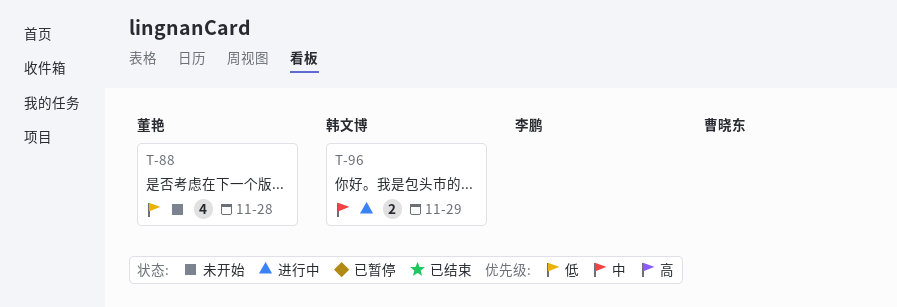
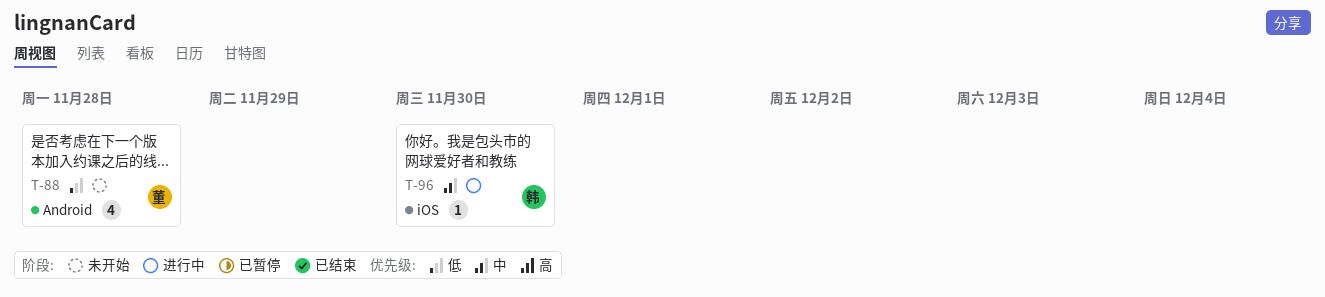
T-96, estimate: 2 -> 1
T-96, due: Nov 29 -> Nov 30

